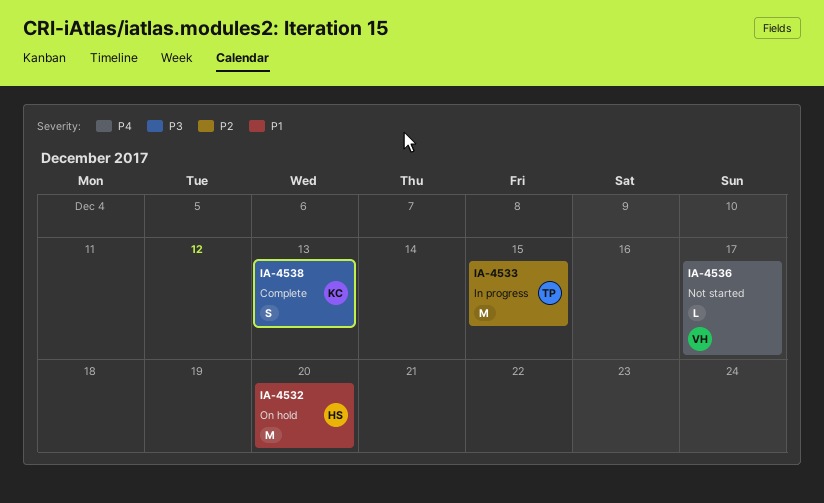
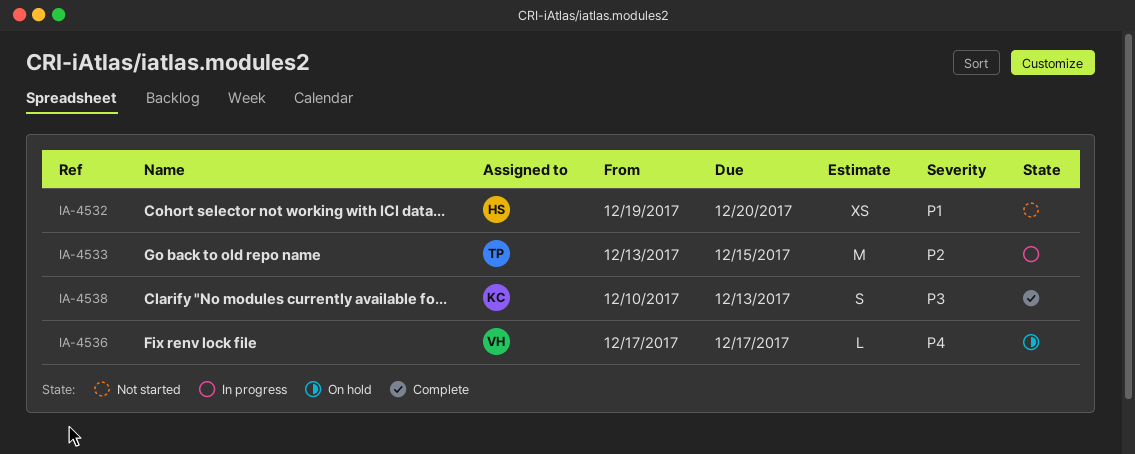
IA-4532, status: On hold -> Not started
IA-4532, estimate: M -> XS
IA-4536, status: Not started -> On hold

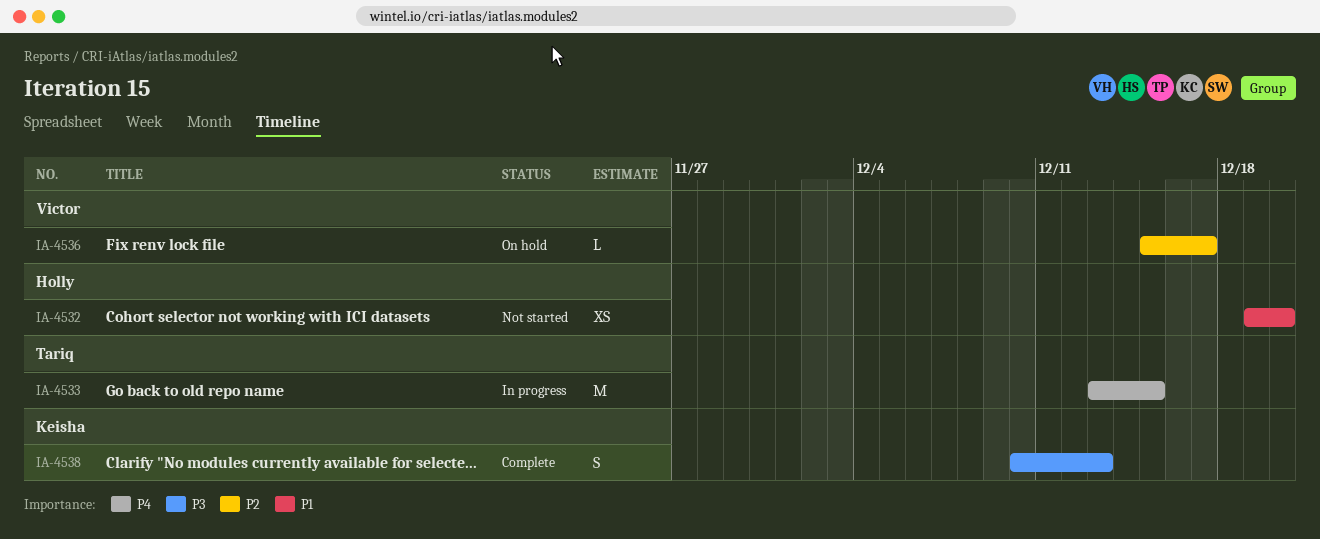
IA-4533, priority: P2 -> P4
IA-4536, priority: P4 -> P2
IA-4536, start: Dec 17 -> Dec 15

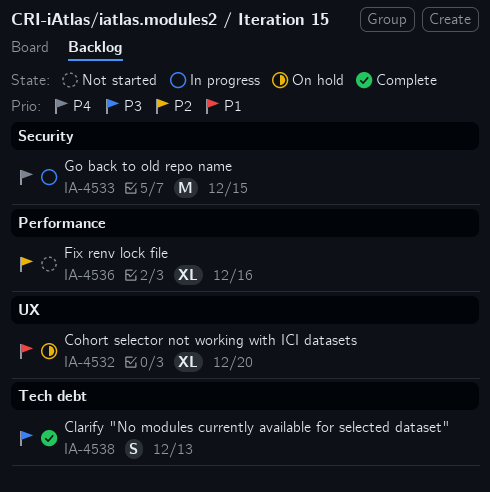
IA-4532, status: Not started -> On hold
IA-4532, estimate: XS -> XL
IA-4536, status: On hold -> Not started
IA-4536, estimate: L -> XL
IA-4536, due: Dec 17 -> Dec 16

